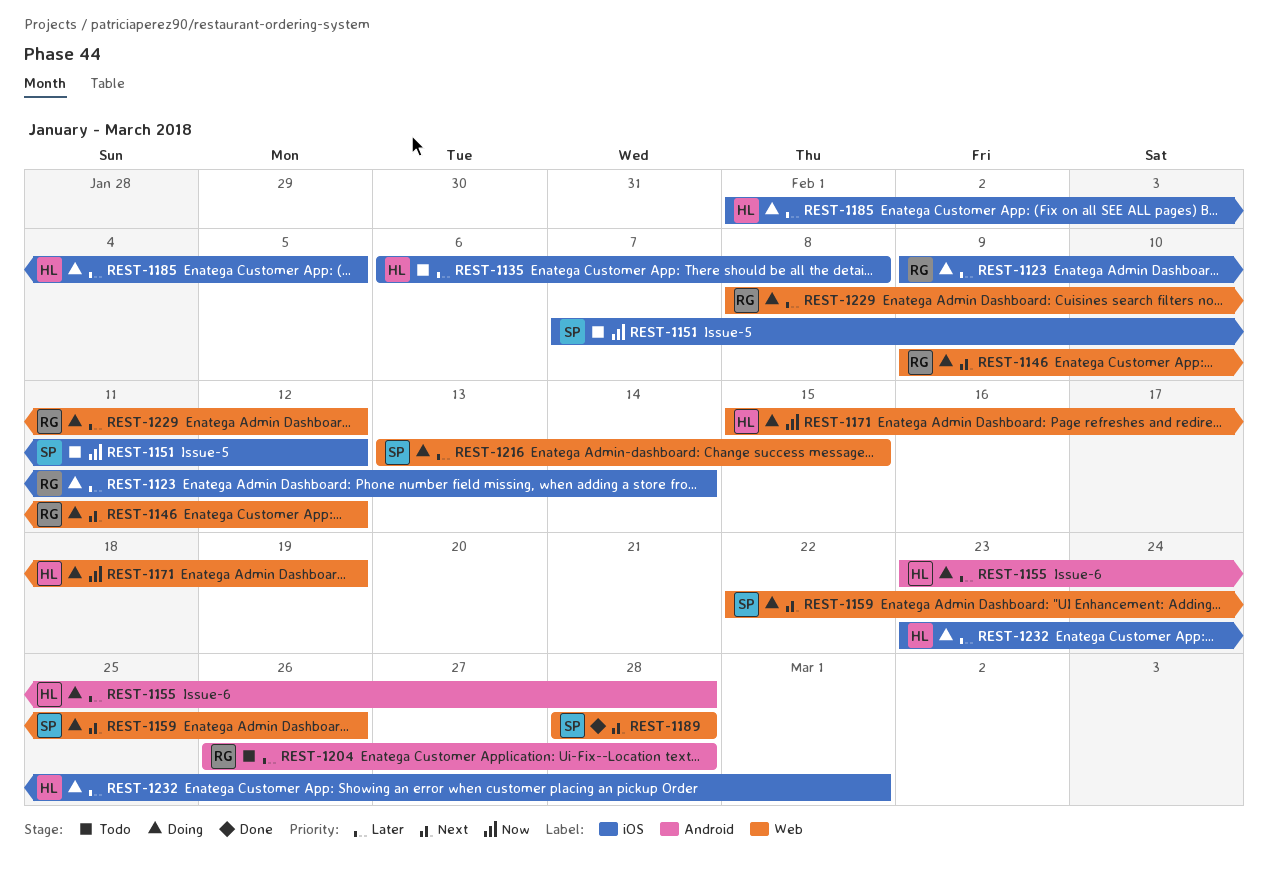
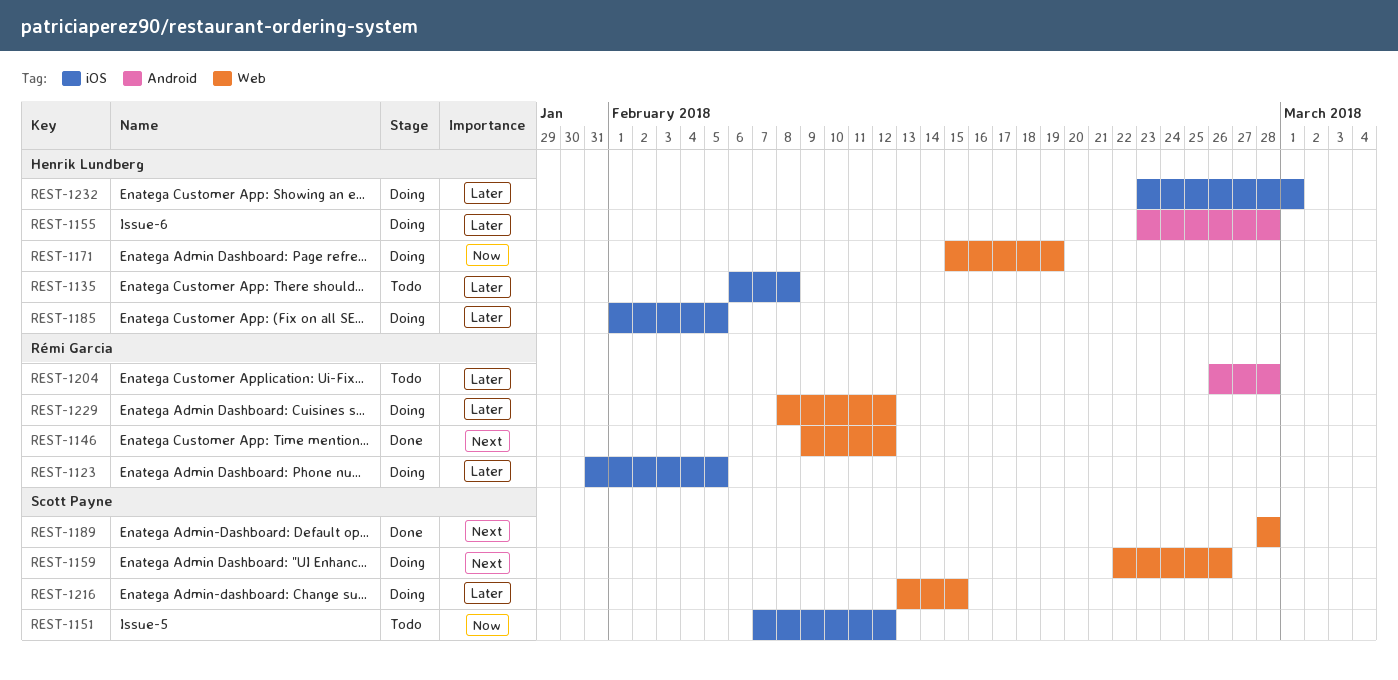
REST-1123, start: Feb 9 -> Jan 31
REST-1123, due: Feb 14 -> Feb 5
REST-1146, status: Doing -> Done

